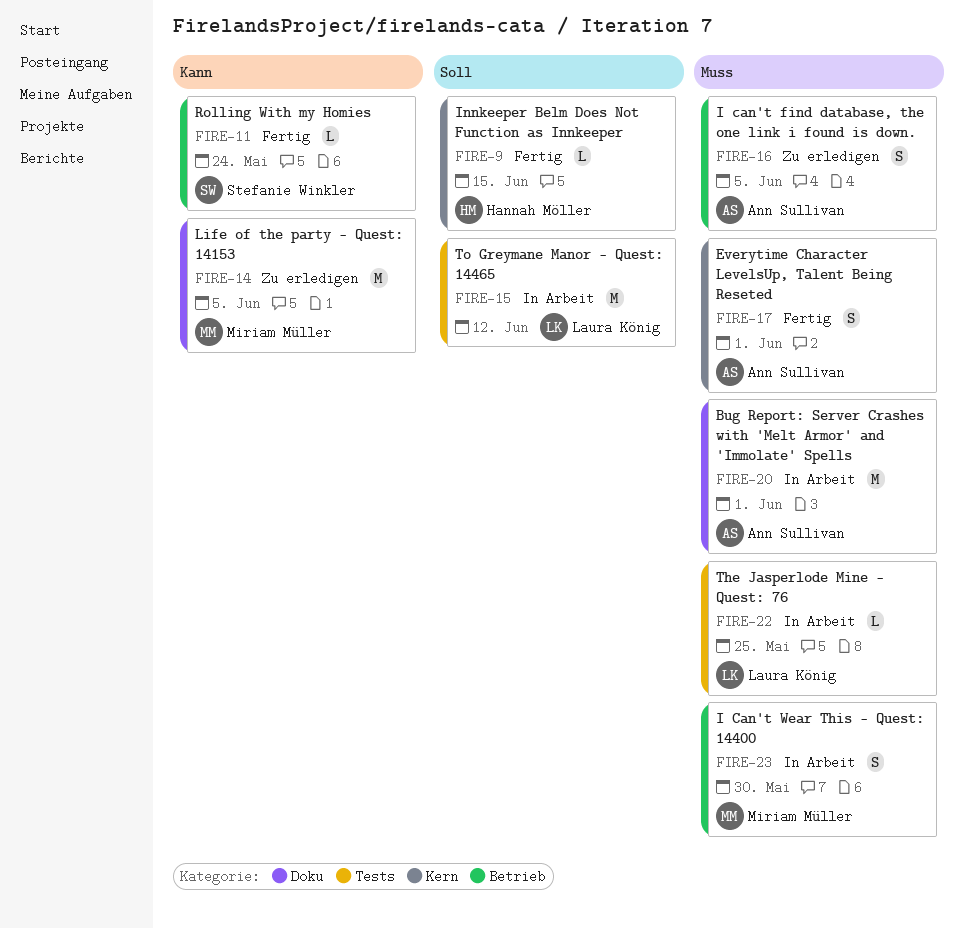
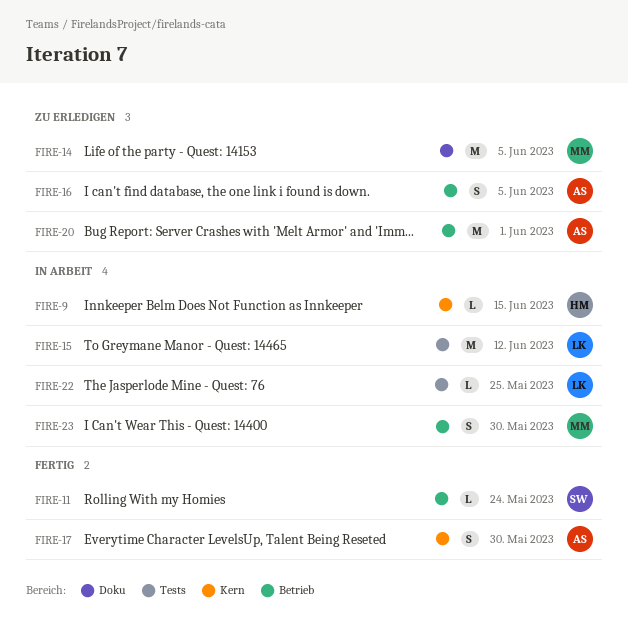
FIRE-9, status: Fertig -> In Arbeit
FIRE-17, due: Jun 1 -> May 30
FIRE-20, status: In Arbeit -> Zu erledigen
FIRE-20, label: Doku -> Betrieb

